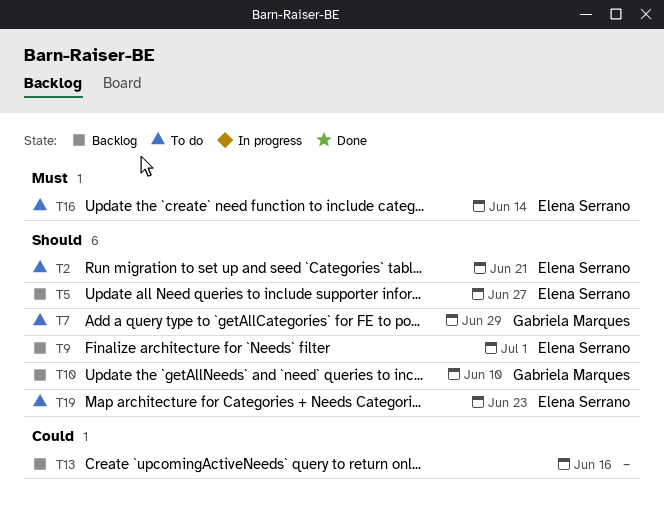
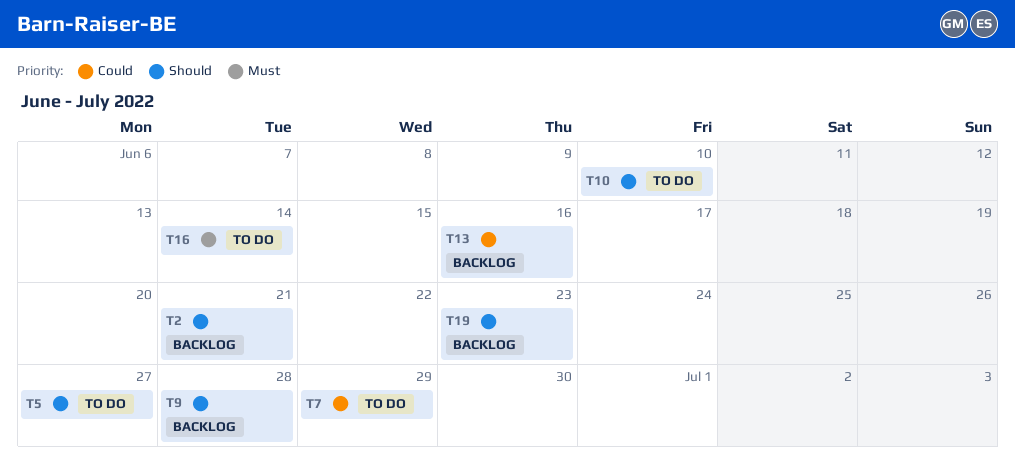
T2, status: To do -> Backlog
T5, status: Backlog -> To do
T7, priority: Should -> Could
T9, due: Jul 1 -> Jun 28
T10, status: Backlog -> To do
T19, status: To do -> Backlog

